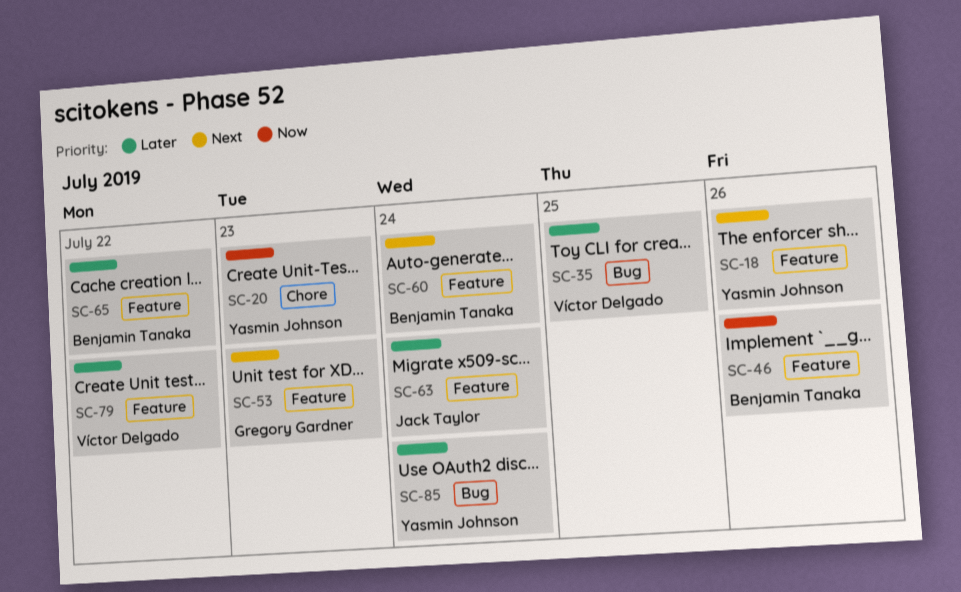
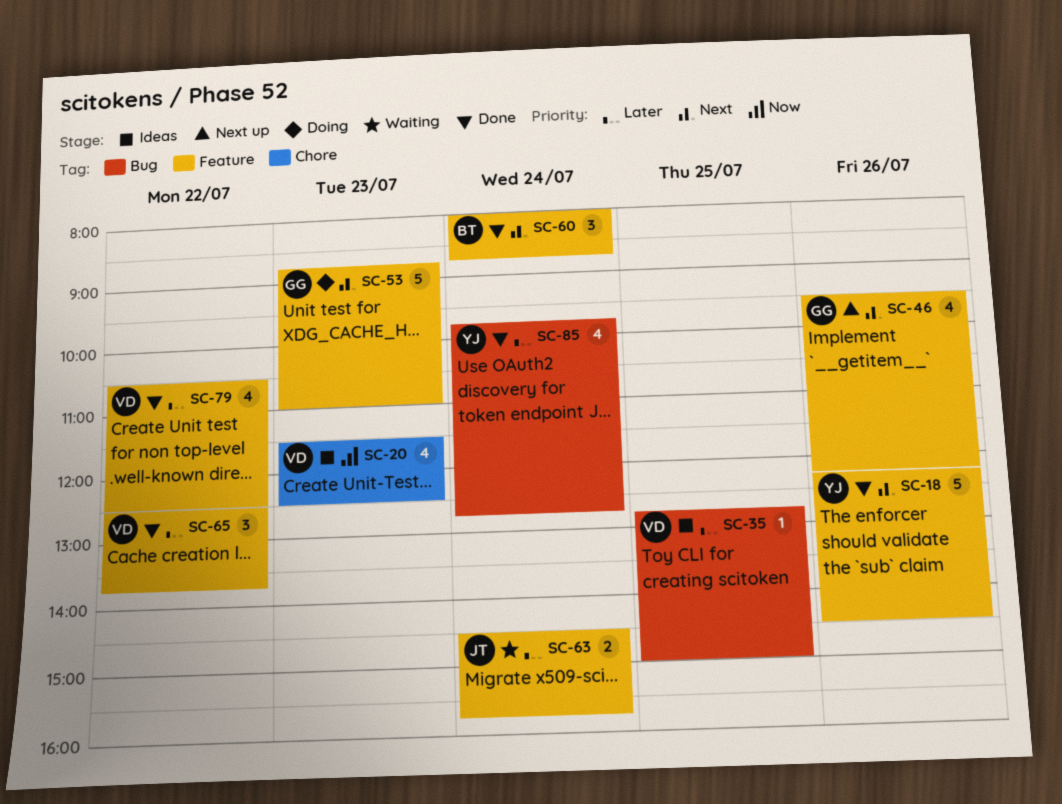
SC-20, owner: Yasmin Johnson -> Víctor Delgado
SC-46, owner: Benjamin Tanaka -> Gregory Gardner
SC-46, priority: Now -> Next
SC-65, owner: Benjamin Tanaka -> Víctor Delgado

